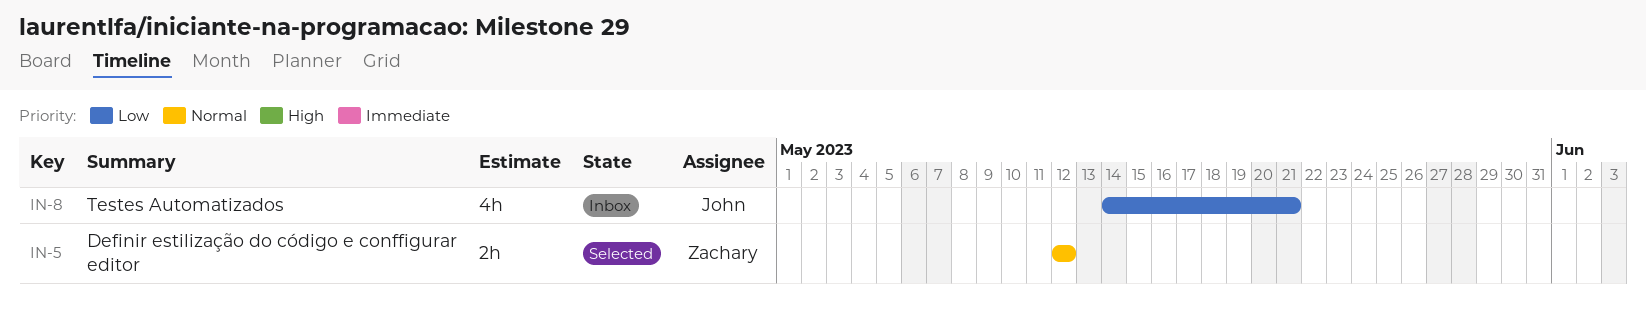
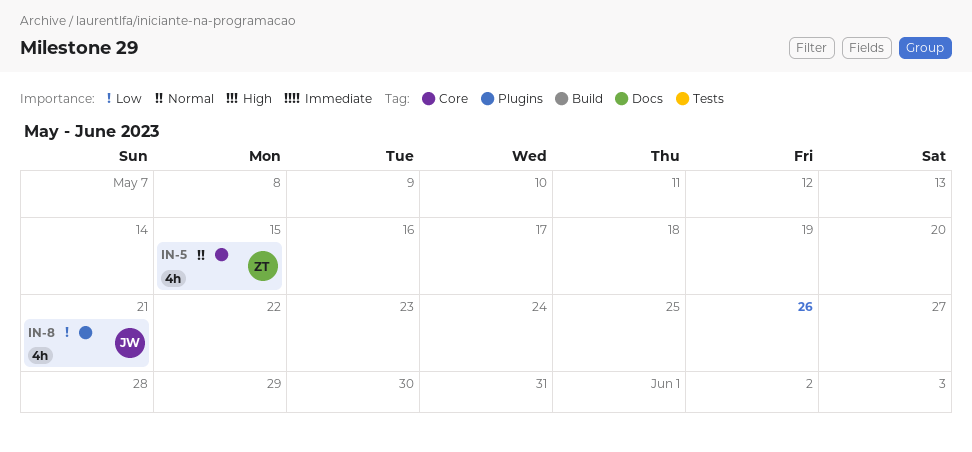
IN-5, estimate: 2h -> 4h
IN-5, due: May 12 -> May 15

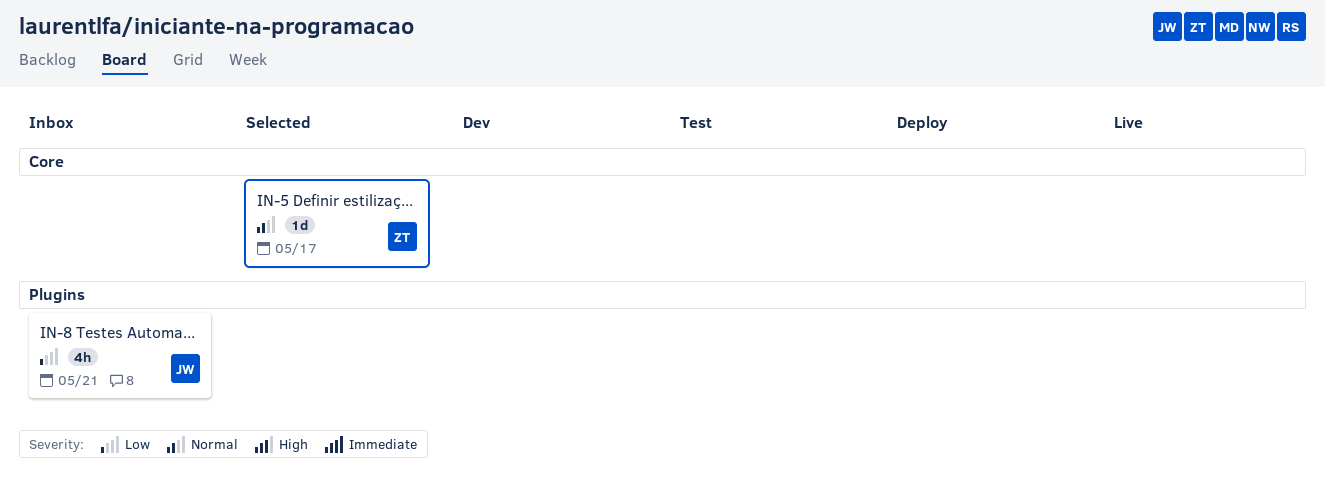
IN-5, estimate: 4h -> 1d
IN-5, due: May 15 -> May 17

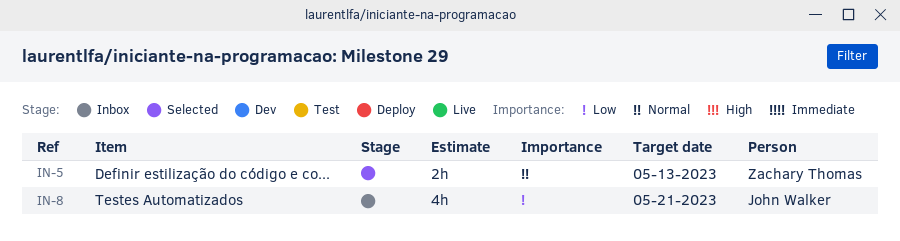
IN-5, estimate: 1d -> 2h
IN-5, due: May 17 -> May 13

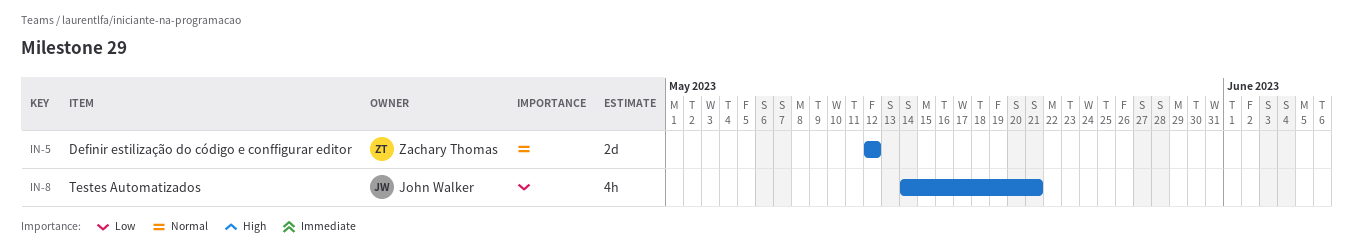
IN-5, estimate: 2h -> 2d
IN-5, due: May 13 -> May 12

